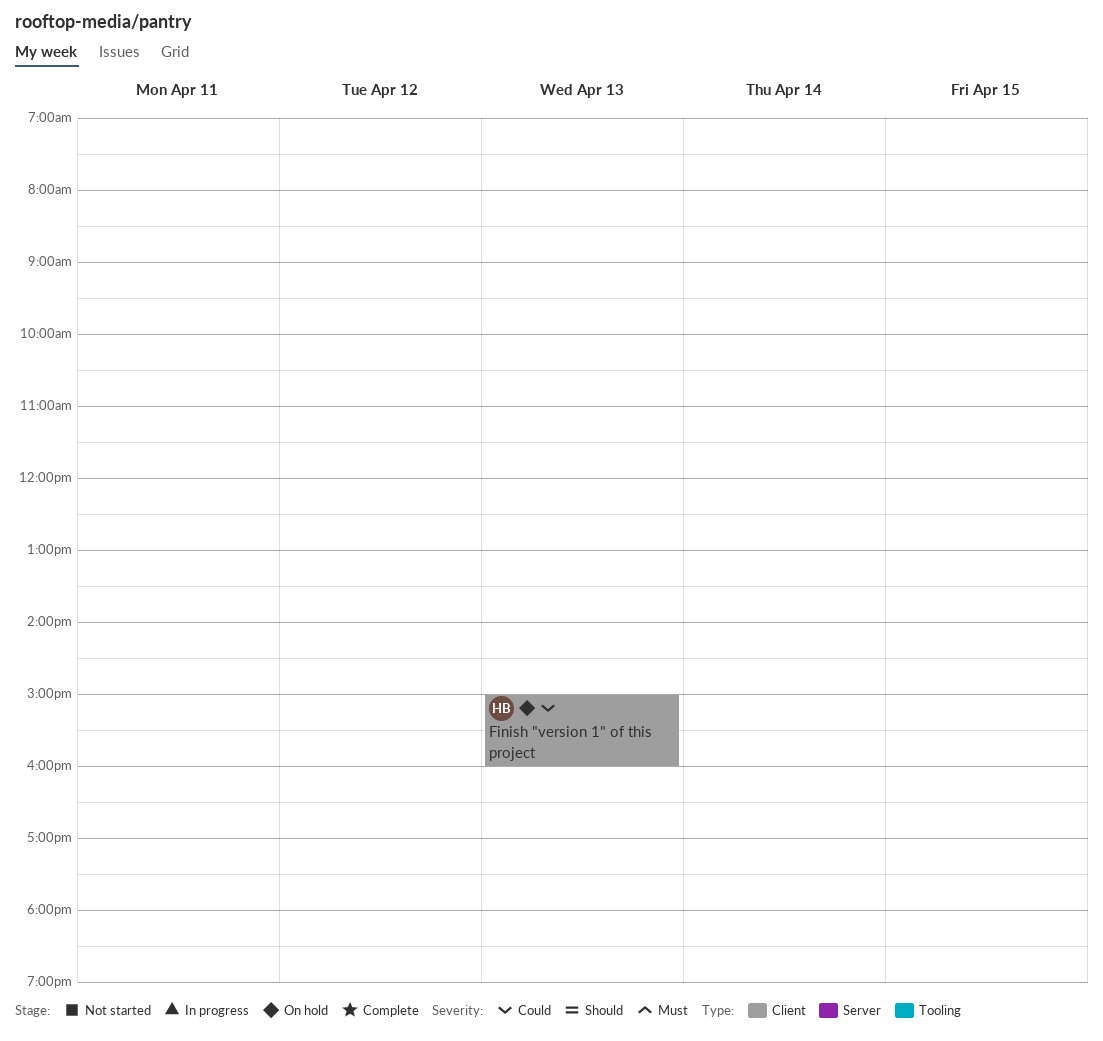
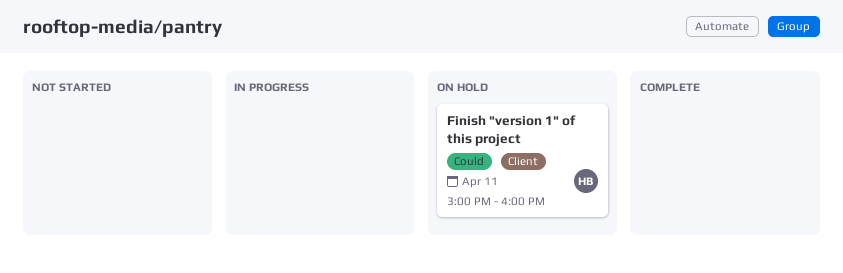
Finish "version 1" of this project, day: Apr 13 -> Apr 11

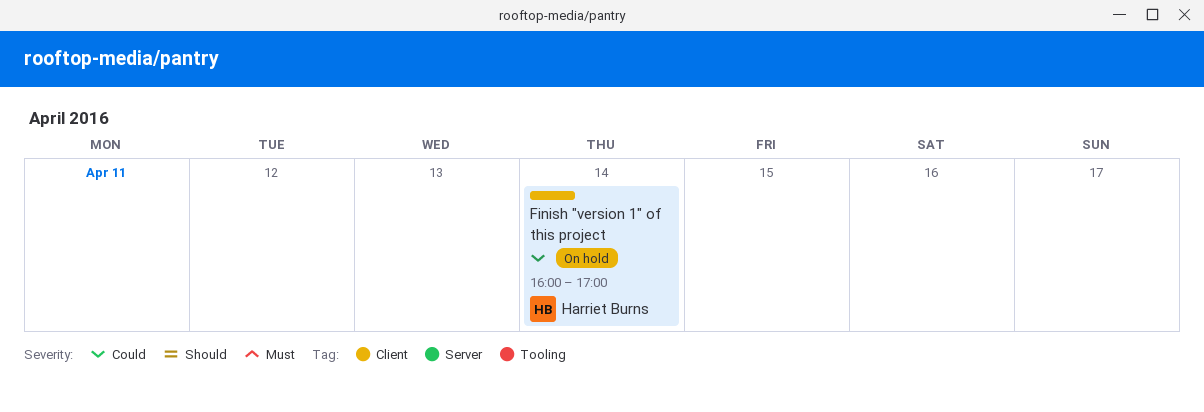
Finish "version 1" of this project, day: Apr 11 -> Apr 14
Finish "version 1" of this project, begins: 15:00 -> 16:00
Finish "version 1" of this project, ends: 16:00 -> 17:00

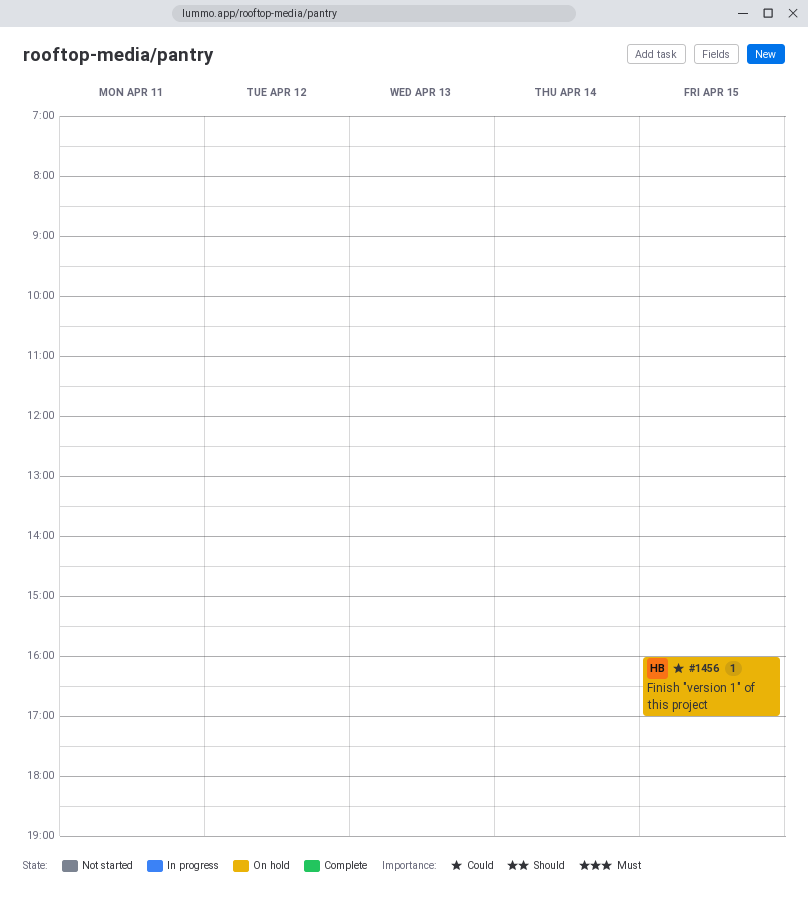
Finish "version 1" of this project, day: Apr 14 -> Apr 15

